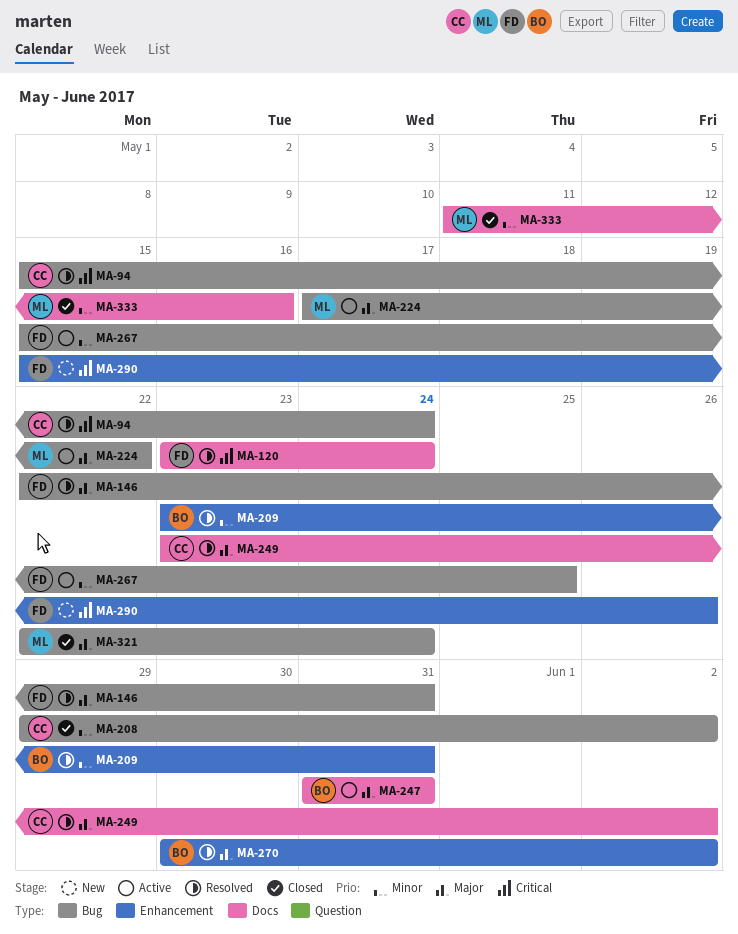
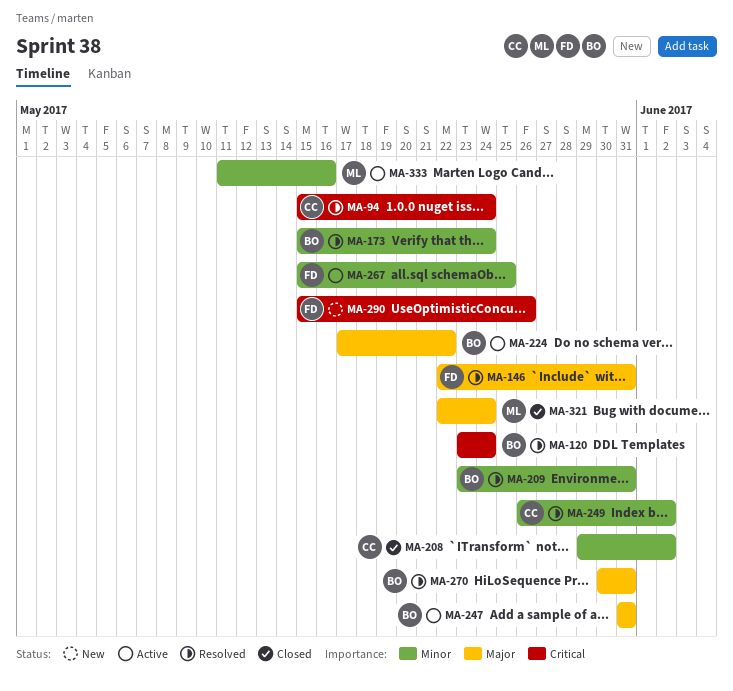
MA-120, owner: FD -> BO
MA-173: none -> present
MA-224, owner: ML -> BO
MA-249, priority: Major -> Minor
MA-249, start: May 23 -> May 26
MA-270, due: Jun 2 -> May 31
MA-333, status: Closed -> Active

